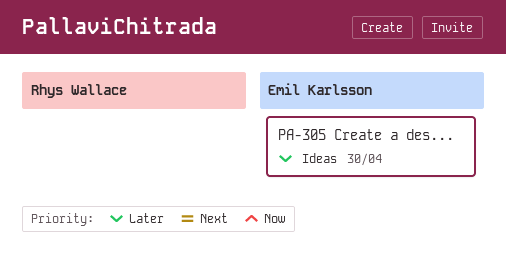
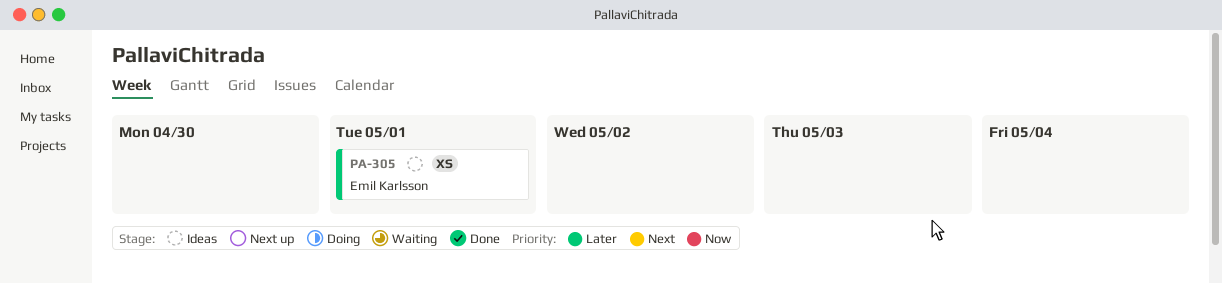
PA-305, due: Apr 30 -> May 1

